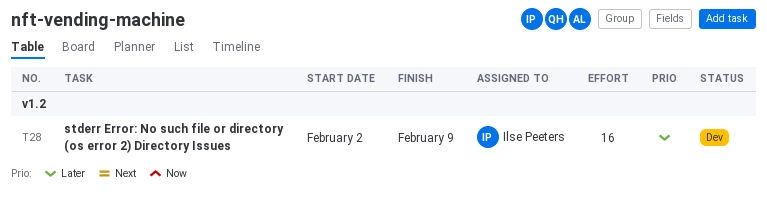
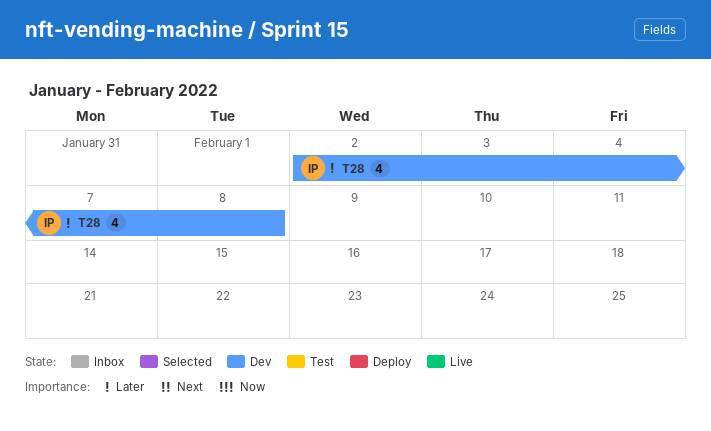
T28, estimate: 16 -> 4
T28, due: Feb 9 -> Feb 8

